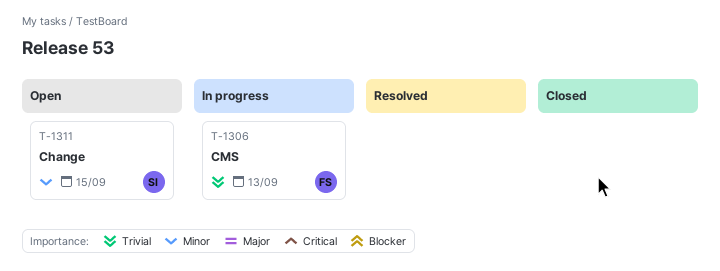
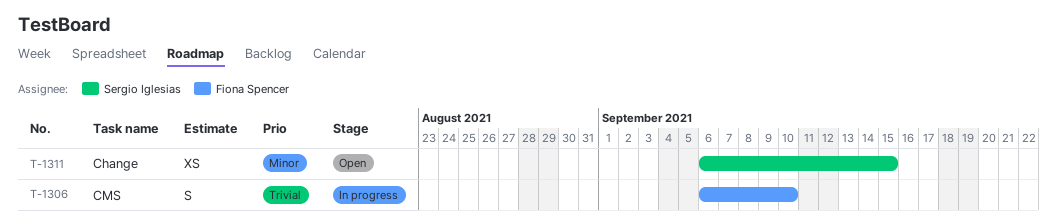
T-1306, due: Sep 13 -> Sep 10

